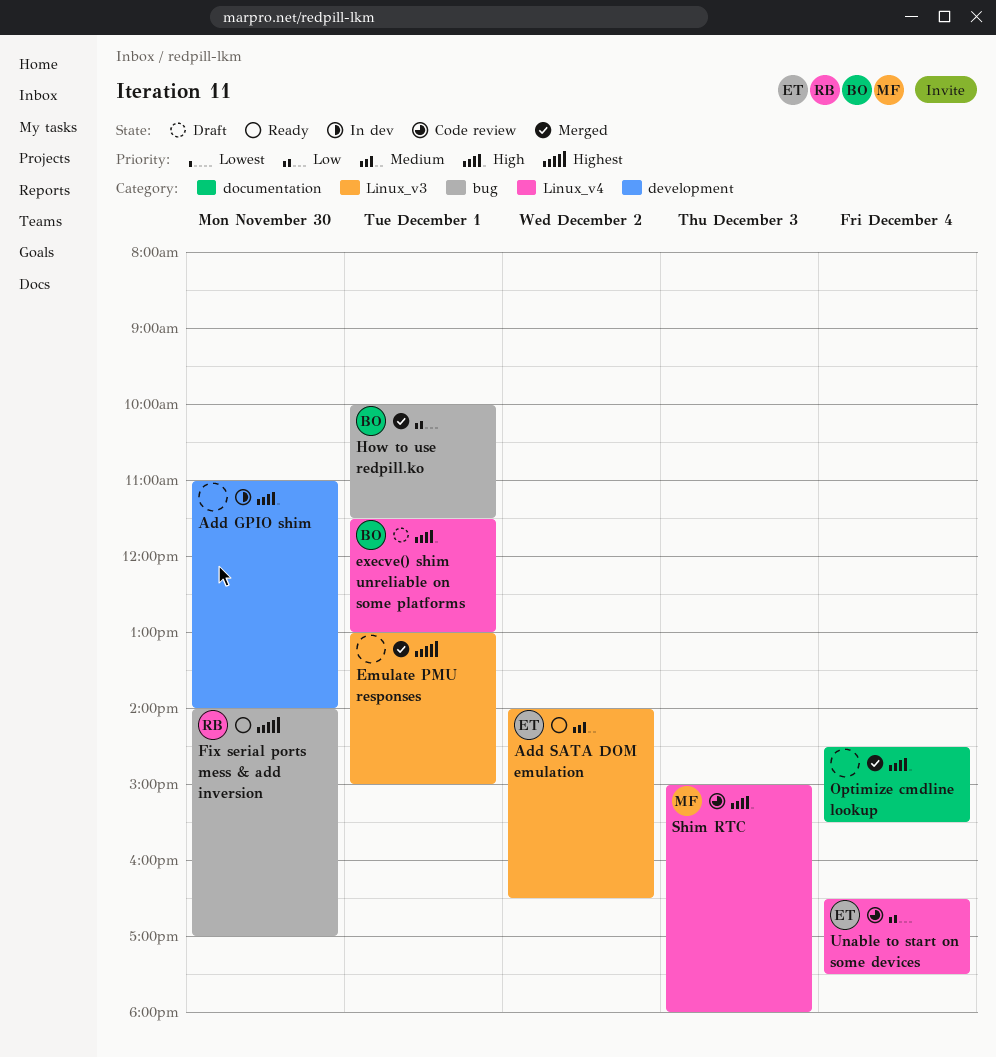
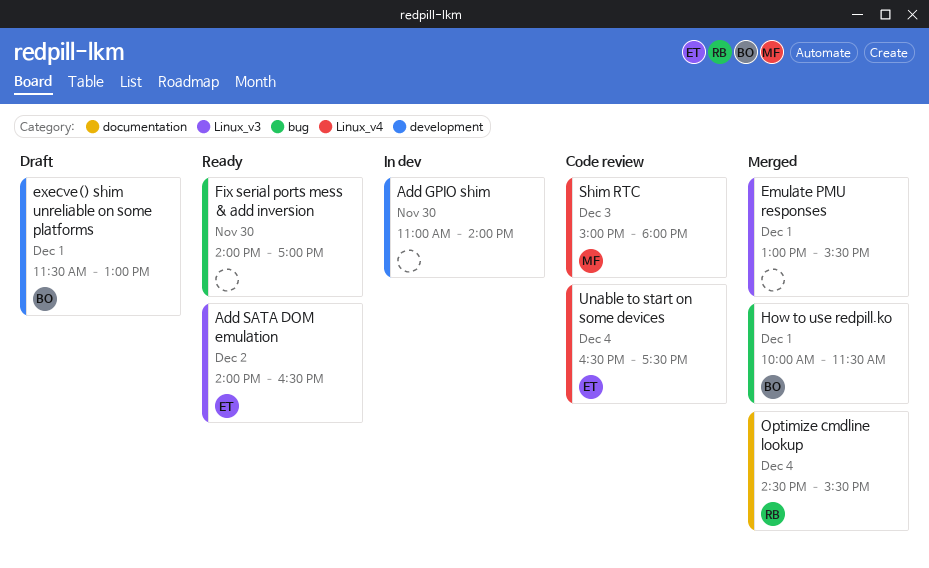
Emulate PMU responses, ends: 15:00 -> 15:30
execve() shim unreliable on some platforms, label: Linux_v4 -> development
Fix serial ports mess & add inversion, owner: RB -> none
Optimize cmdline lookup, owner: none -> RB

